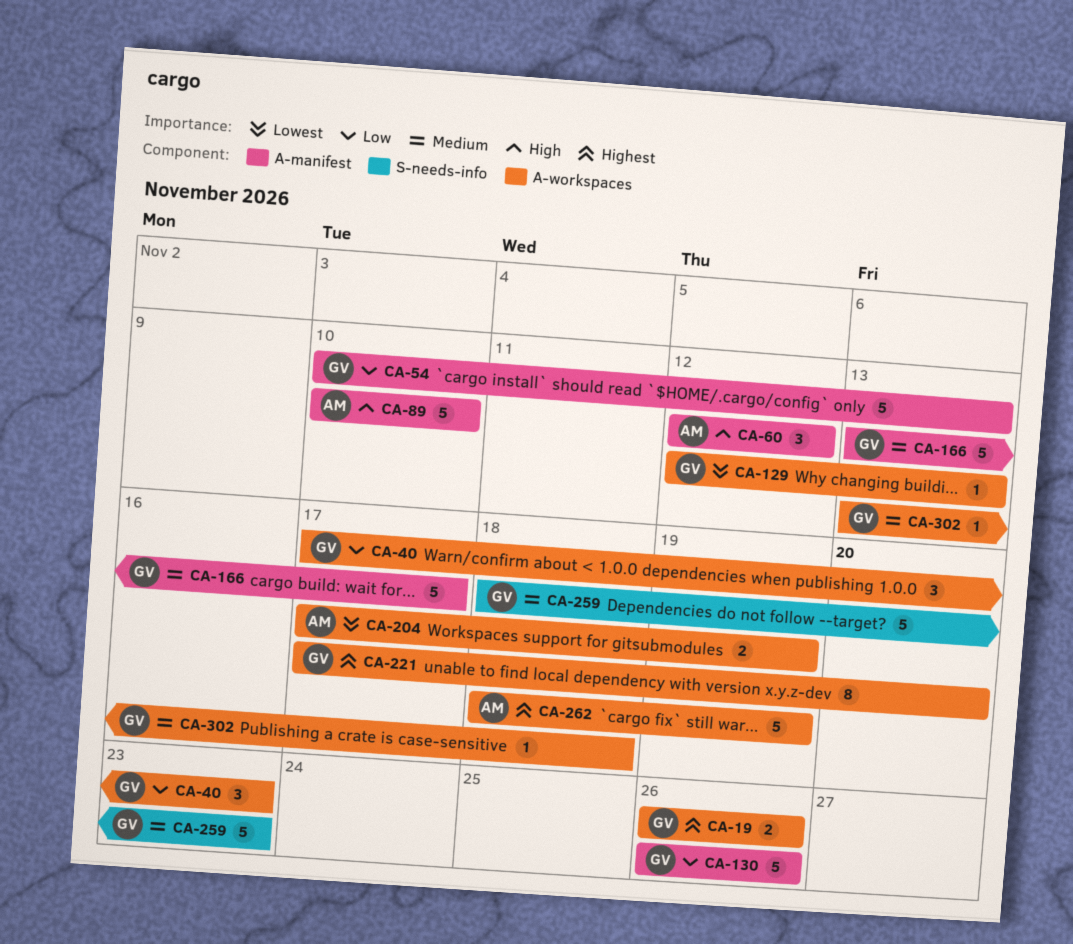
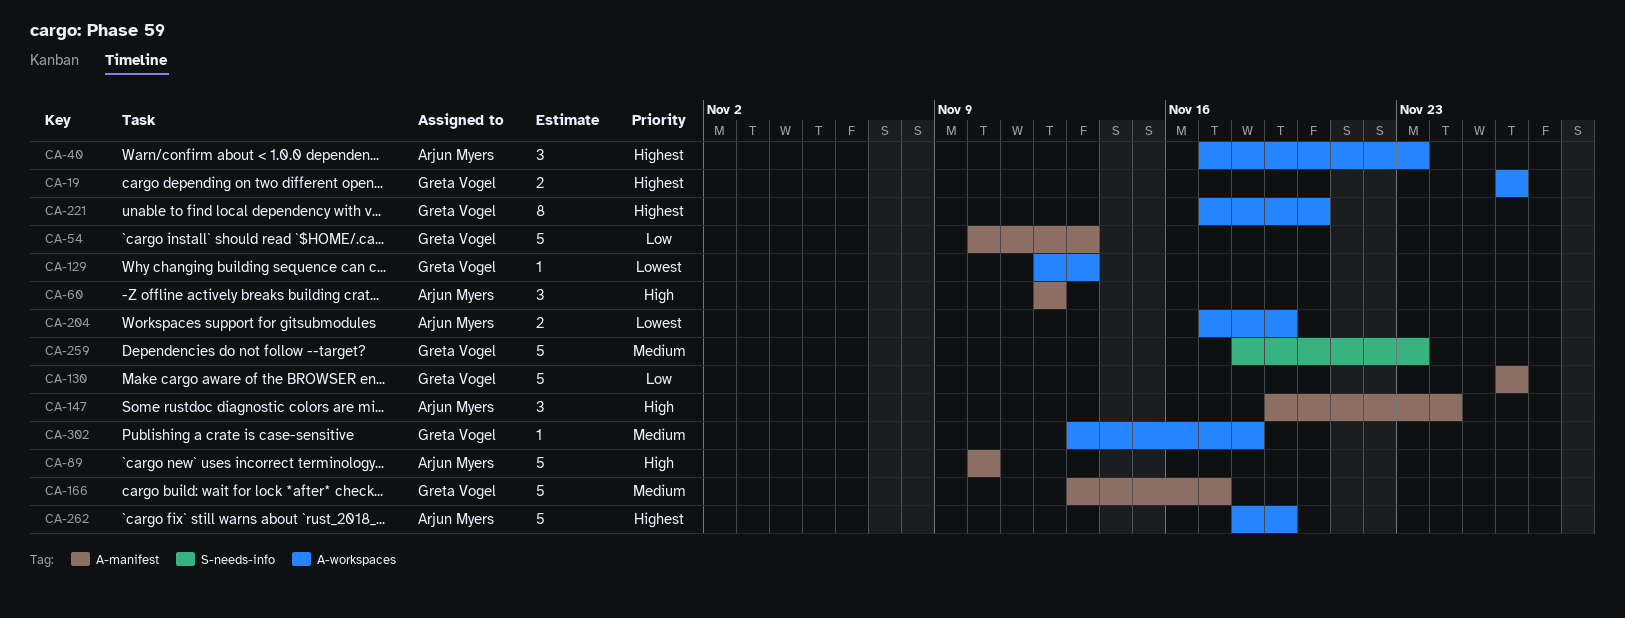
CA-40, owner: Greta Vogel -> Arjun Myers
CA-40, priority: Low -> Highest
CA-147: none -> present

